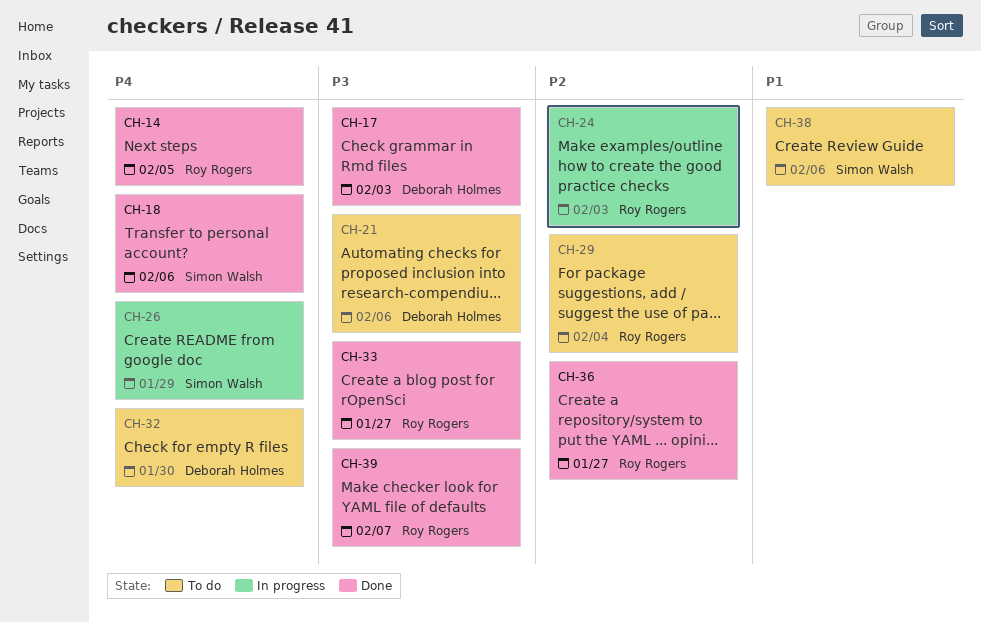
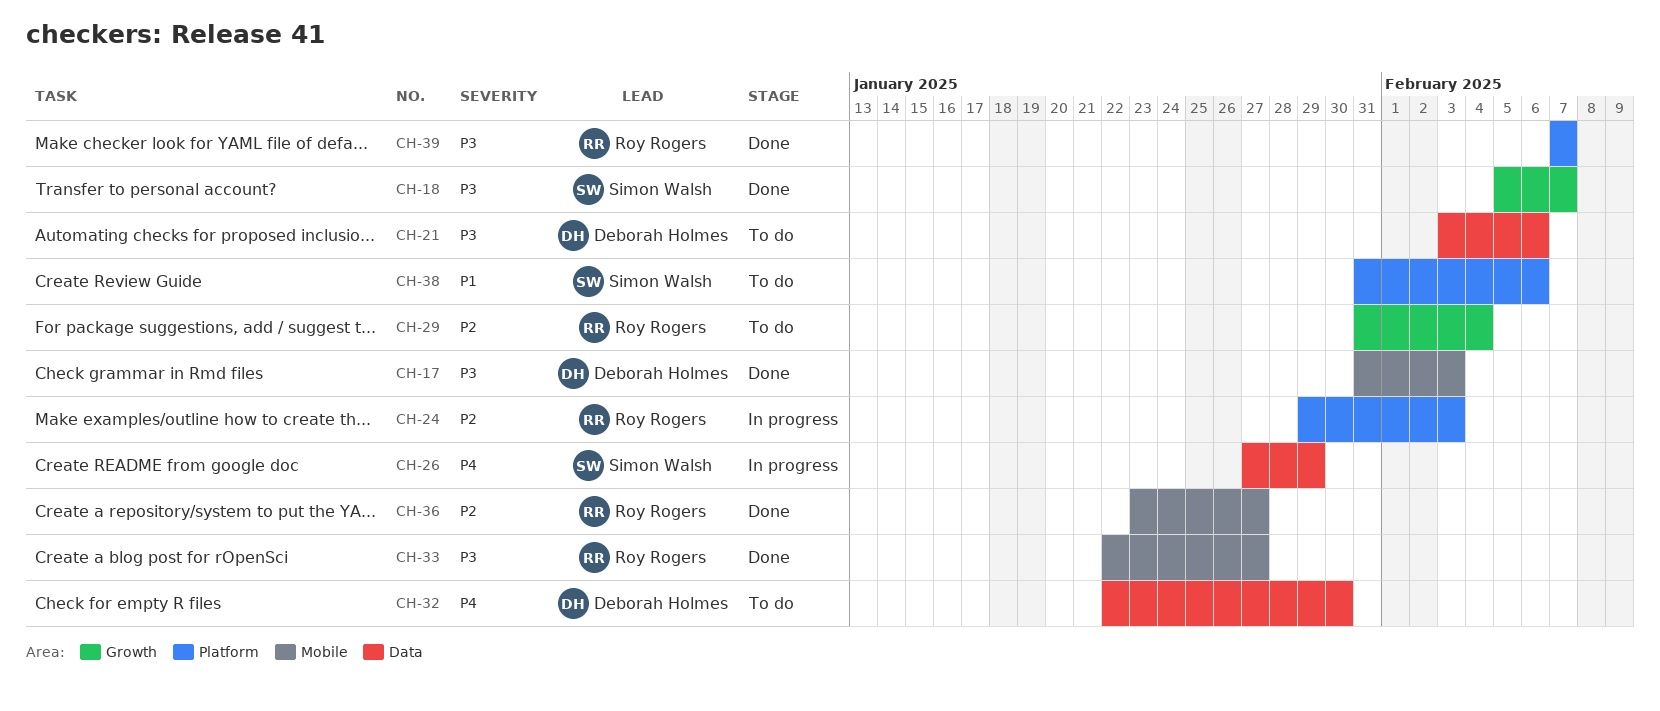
CH-14: present -> none
CH-18, priority: P4 -> P3
CH-18, due: Feb 6 -> Feb 7

